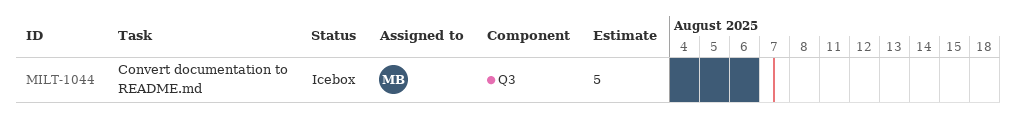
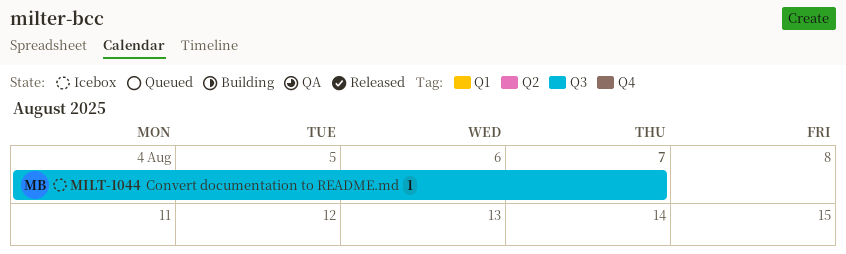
MILT-1044, estimate: 5 -> 1
MILT-1044, due: Aug 6 -> Aug 7

